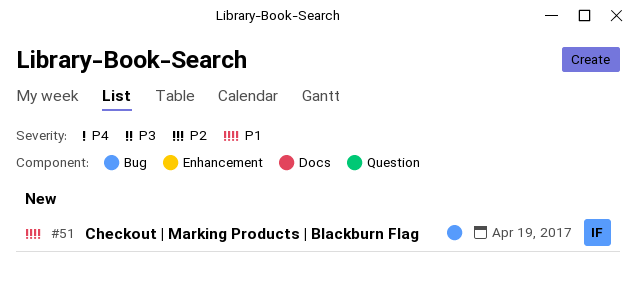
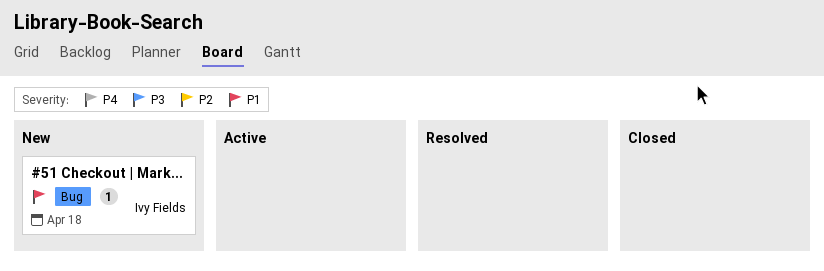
#51, due: Apr 19 -> Apr 18

